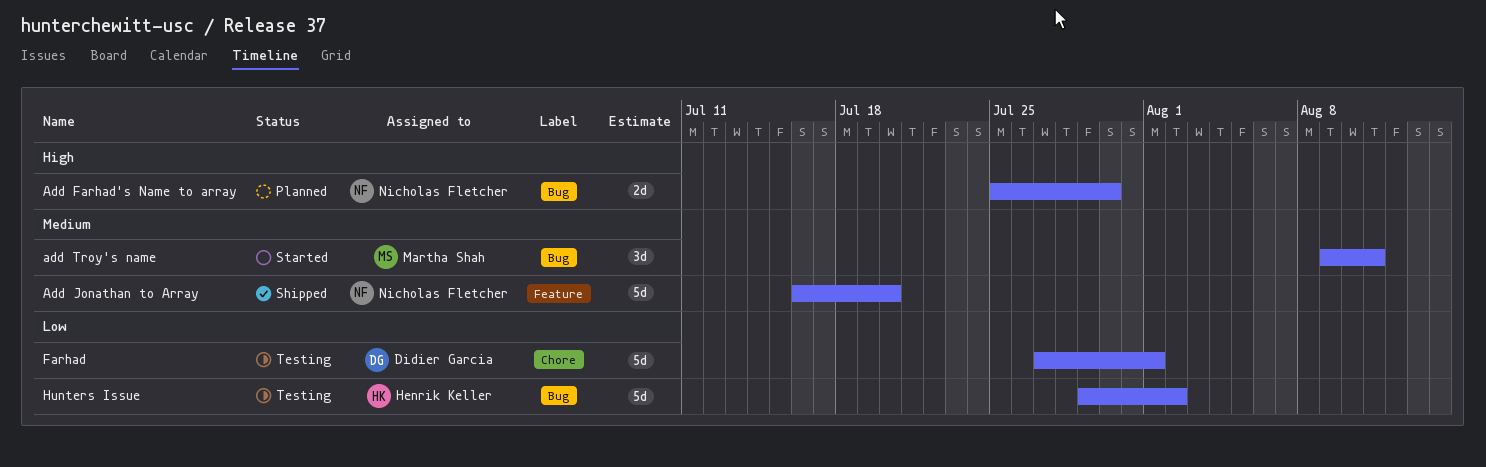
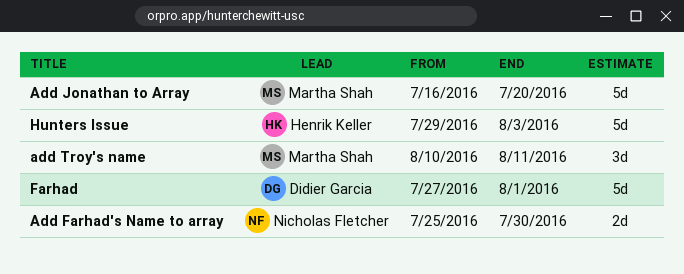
Add Jonathan to Array, owner: Nicholas Fletcher -> Martha Shah
add Troy's name, start: Aug 9 -> Aug 10
Hunters Issue, due: Aug 2 -> Aug 3

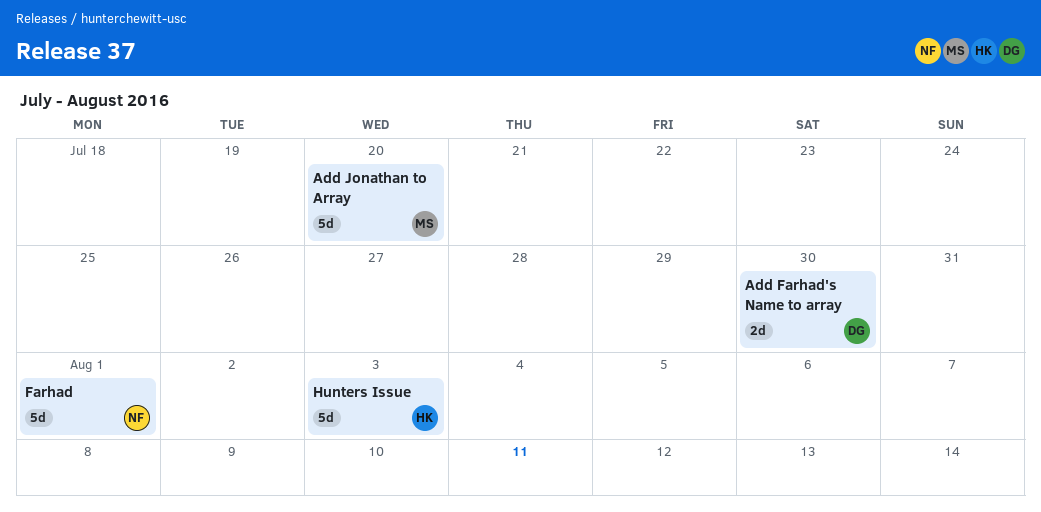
Add Farhad's Name to array, owner: Nicholas Fletcher -> Didier Garcia
add Troy's name: present -> none
Farhad, owner: Didier Garcia -> Nicholas Fletcher

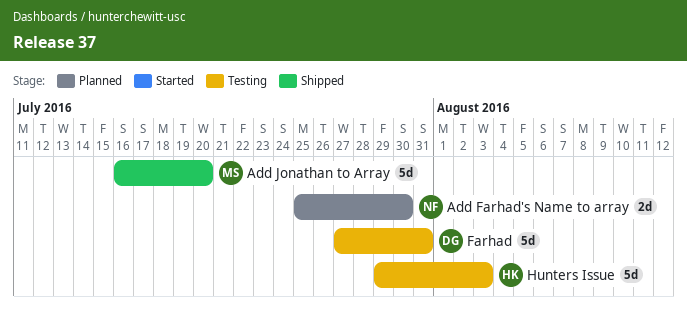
Add Farhad's Name to array, owner: DG -> NF
Farhad, owner: NF -> DG
Farhad, due: Aug 1 -> Jul 31

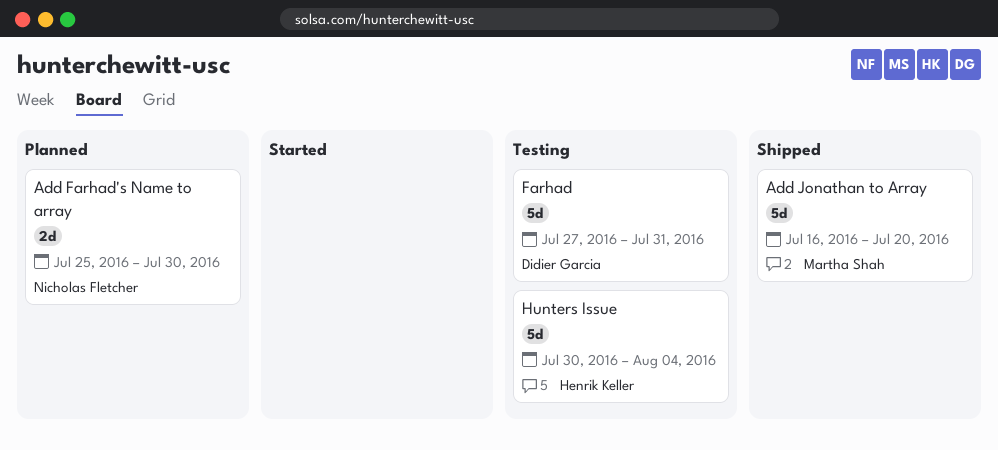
Hunters Issue, start: Jul 29 -> Jul 30
Hunters Issue, due: Aug 3 -> Aug 4

